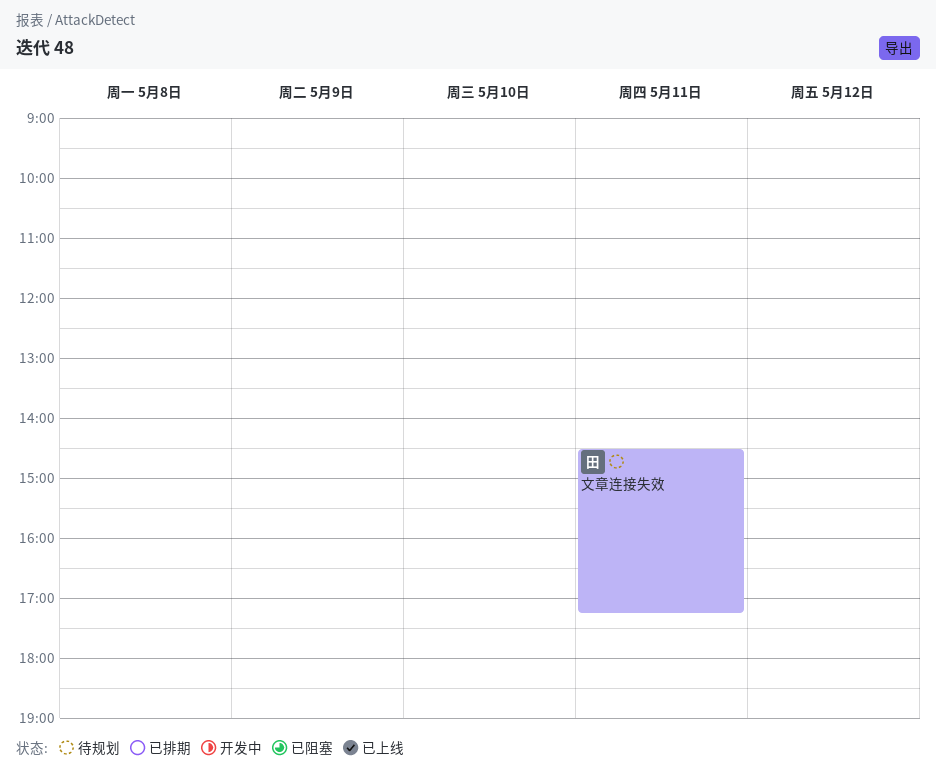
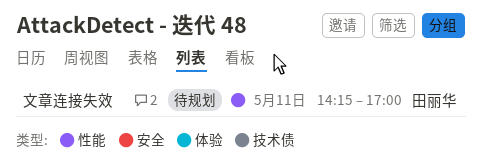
文章连接失效, begins: 14:30 -> 14:15
文章连接失效, ends: 17:15 -> 17:00

